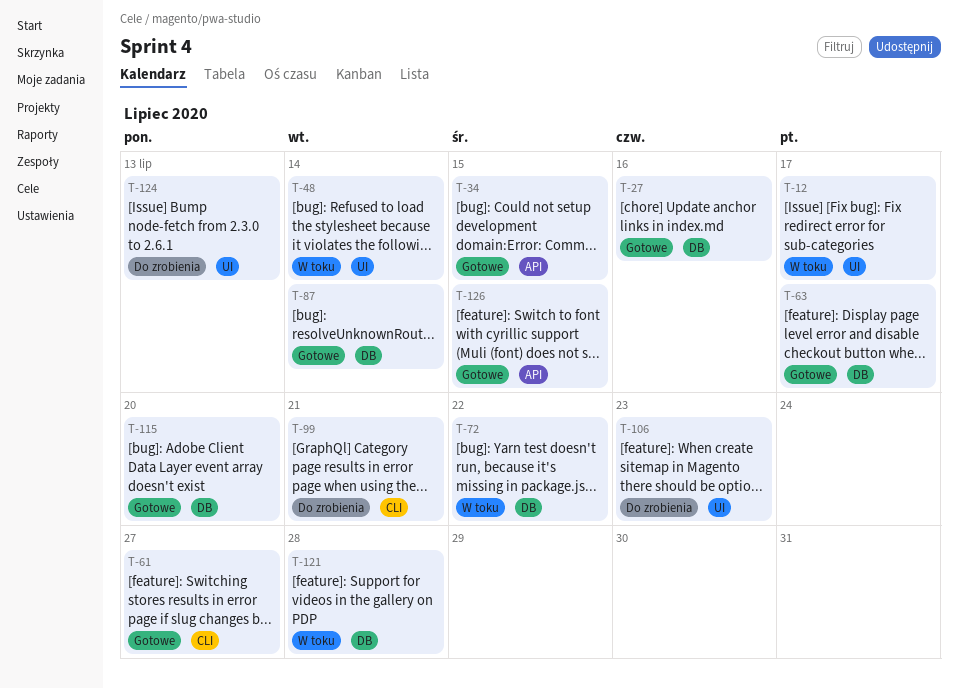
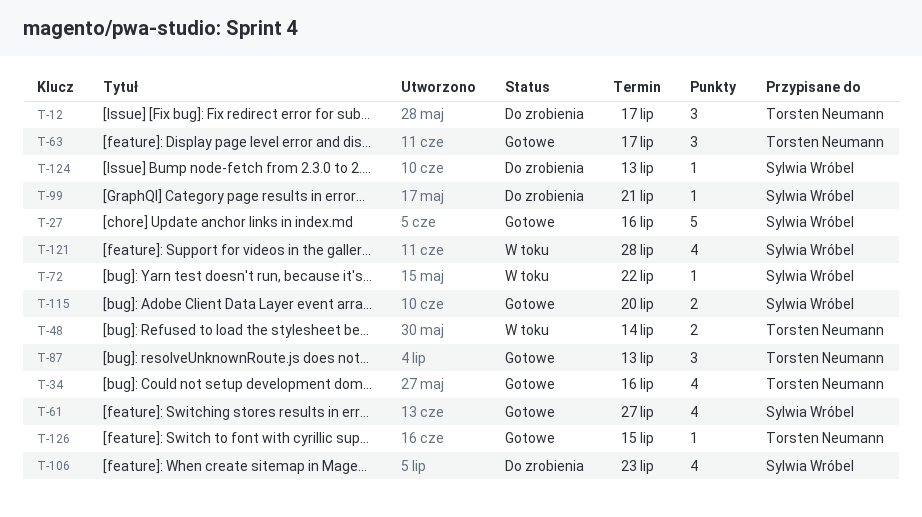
T-12, status: W toku -> Do zrobienia
T-34, due: Jul 15 -> Jul 16
T-87, due: Jul 14 -> Jul 13

